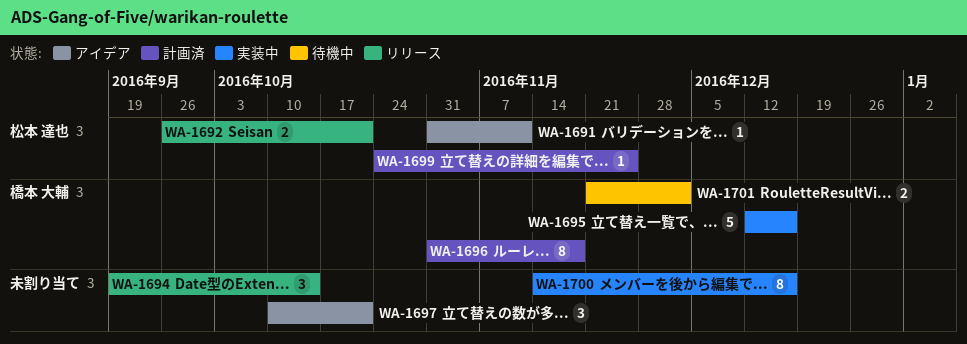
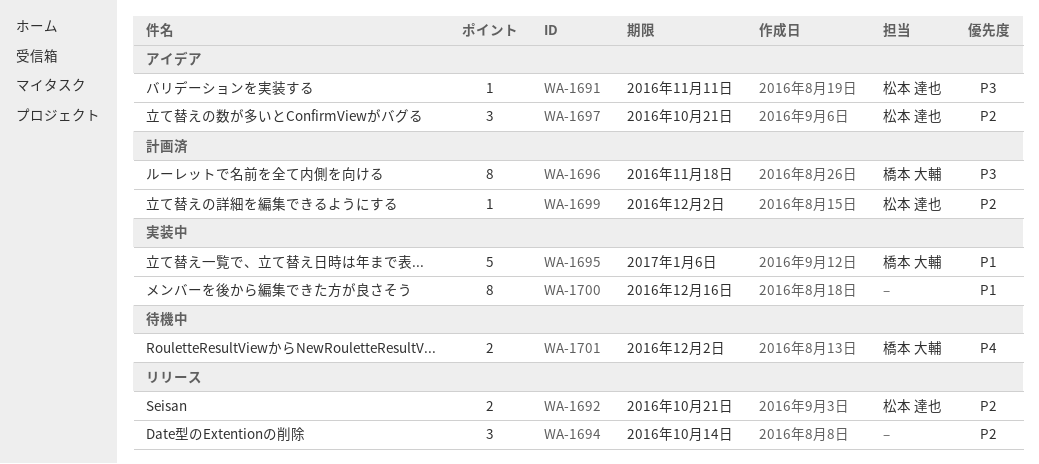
WA-1695, due: Dec 16 -> Jan 6
WA-1697, owner: none -> 松本 達也
WA-1699, due: Nov 25 -> Dec 2

